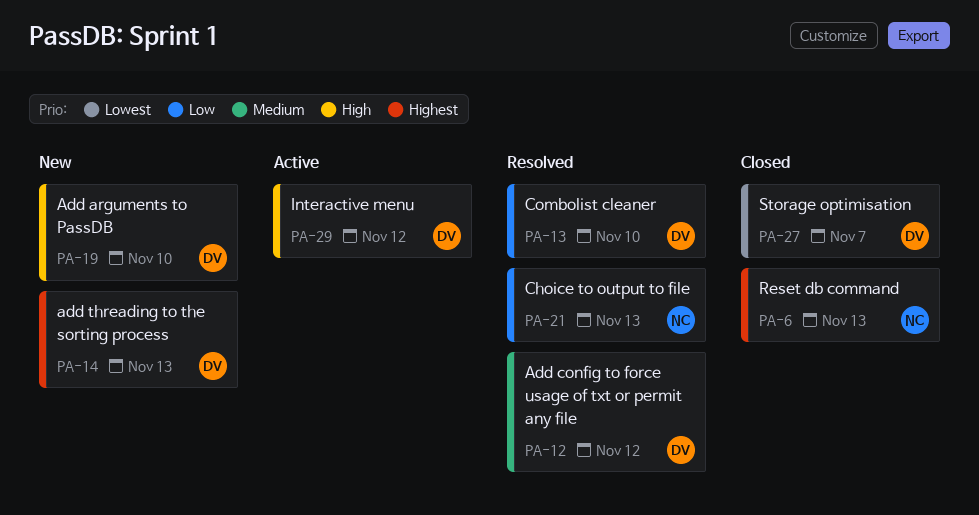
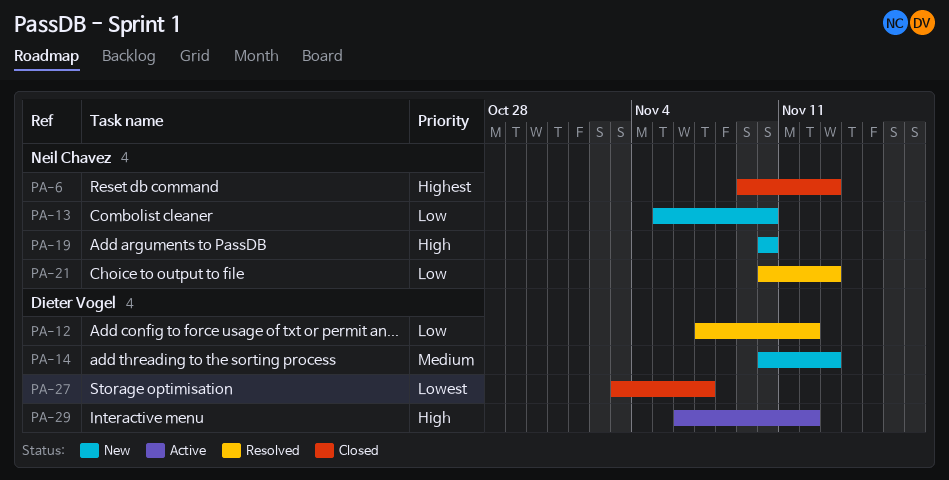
PA-12, priority: Medium -> Low
PA-13, status: Resolved -> New
PA-13, owner: Dieter Vogel -> Neil Chavez
PA-14, priority: Highest -> Medium
PA-19, owner: Dieter Vogel -> Neil Chavez

